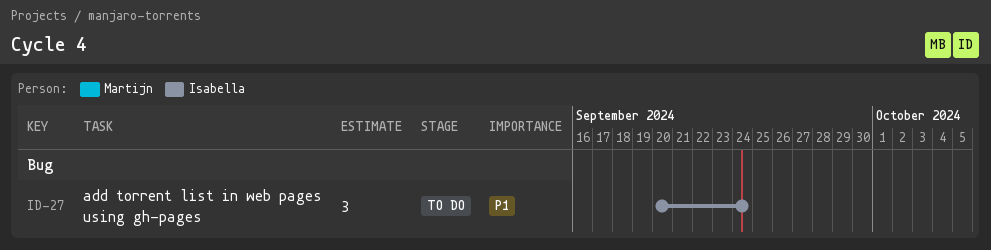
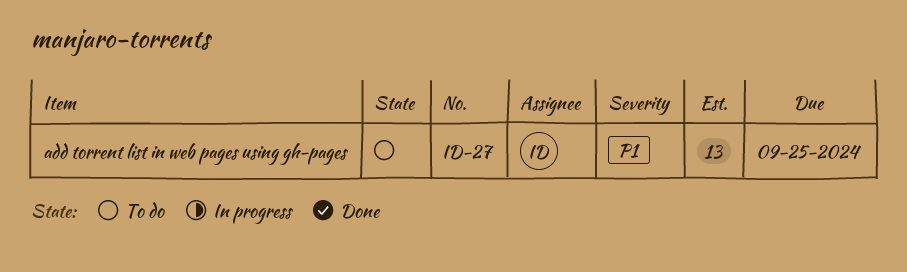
ID-27, estimate: 3 -> 13
ID-27, due: Sep 24 -> Sep 25

